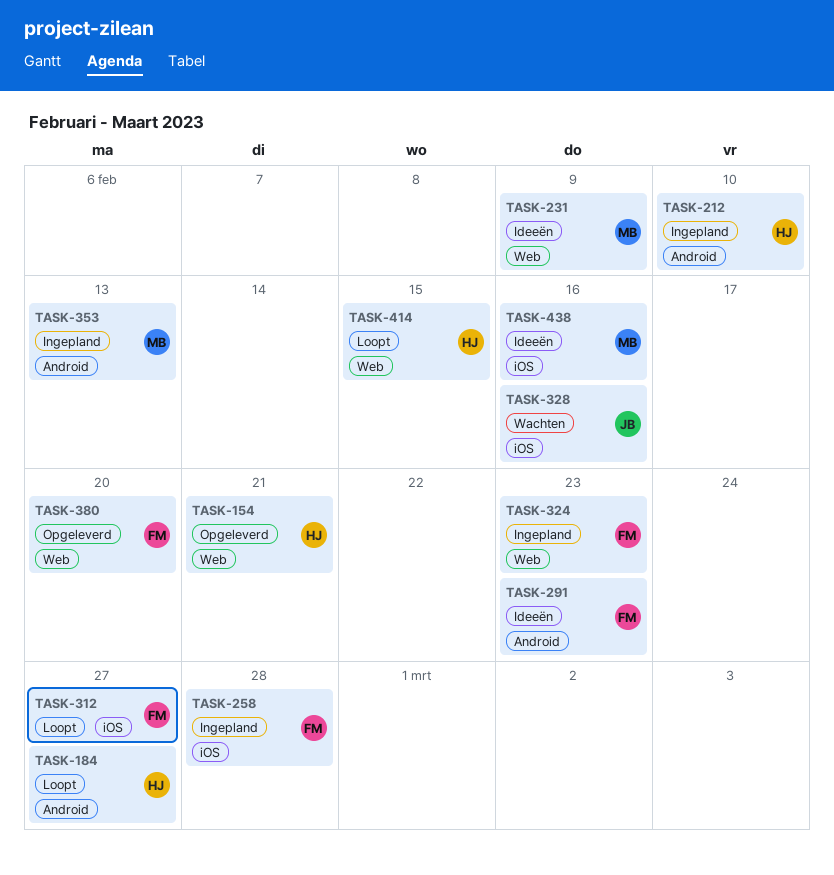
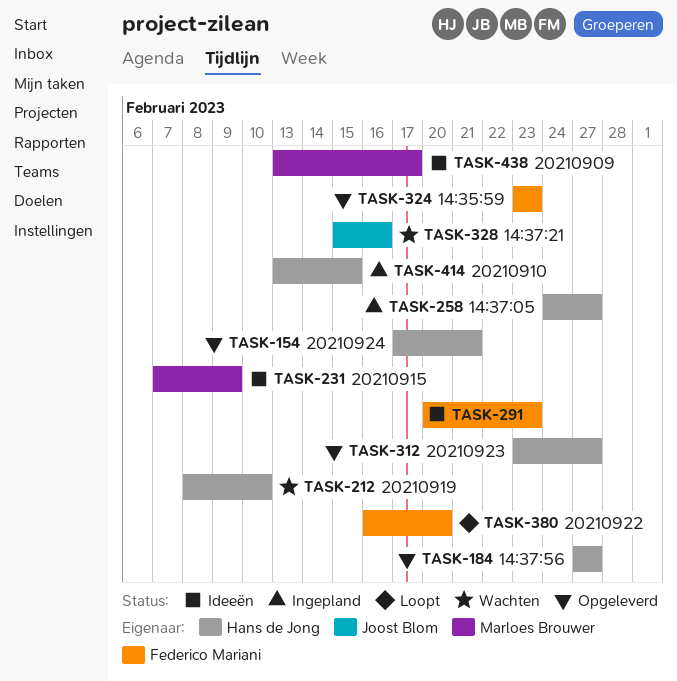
TASK-184, status: Loopt -> Opgeleverd
TASK-212, status: Ingepland -> Wachten
TASK-258, owner: Federico Mariani -> Hans de Jong
TASK-258, due: Feb 28 -> Feb 27
TASK-312, status: Loopt -> Opgeleverd
TASK-312, owner: Federico Mariani -> Hans de Jong
TASK-324, status: Ingepland -> Opgeleverd
TASK-353: present -> none
TASK-380, status: Opgeleverd -> Loopt
TASK-414, status: Loopt -> Ingepland
TASK-438, due: Feb 16 -> Feb 17

